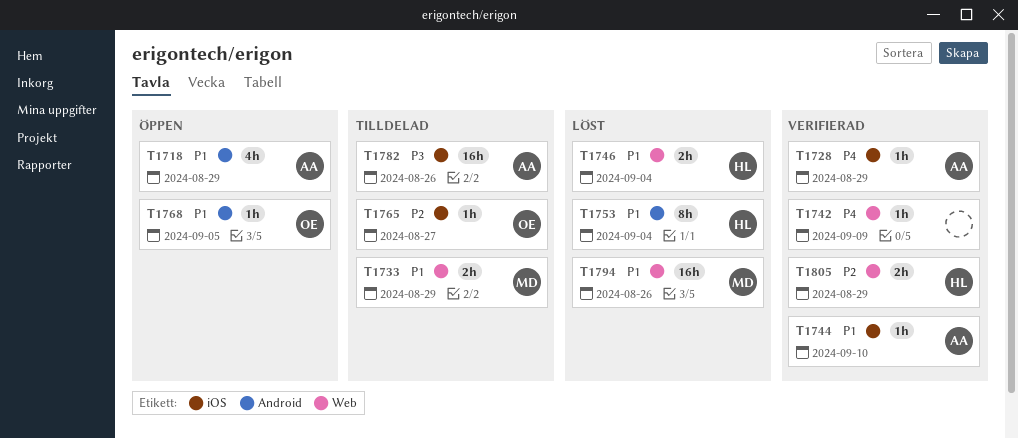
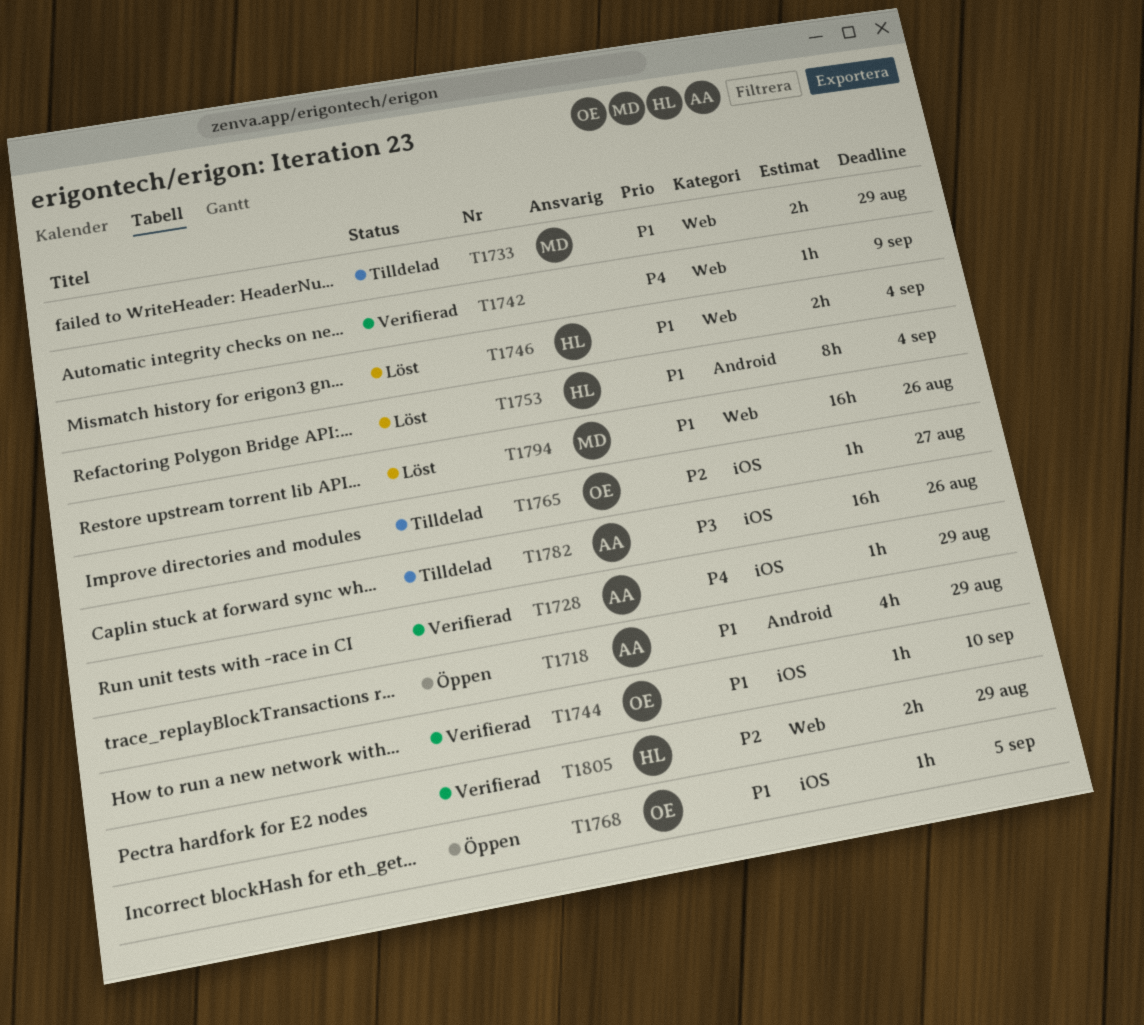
T1744, owner: AA -> OE
T1768, label: Android -> iOS

